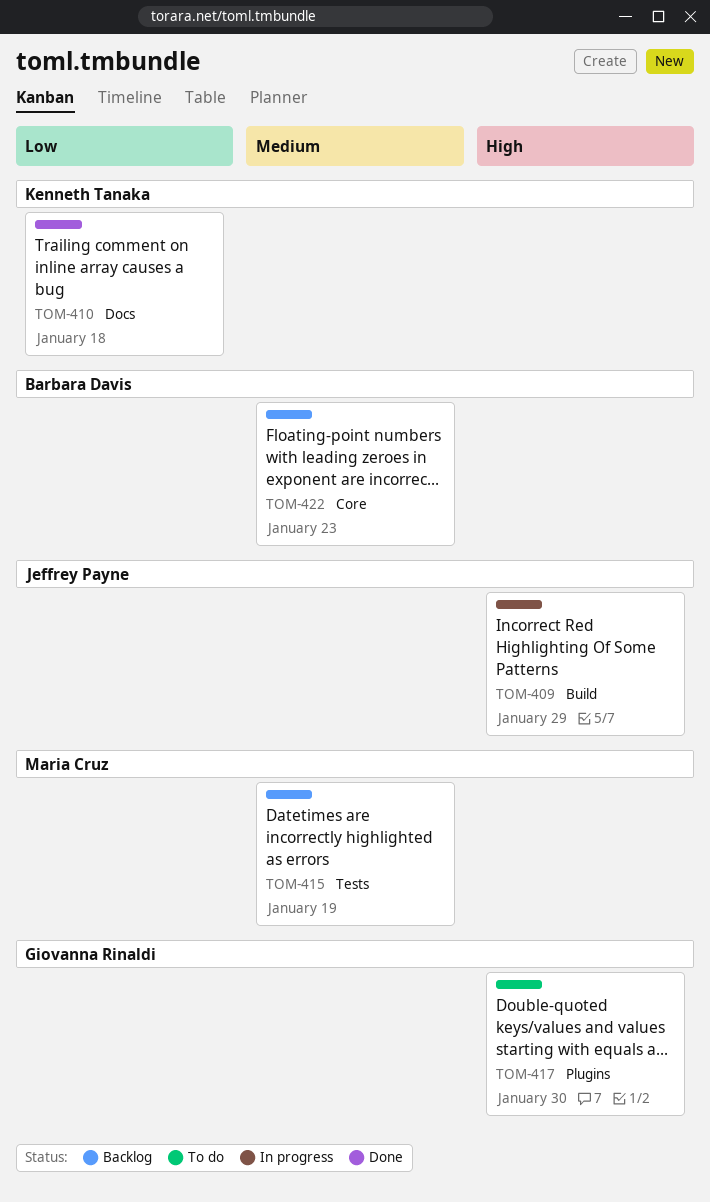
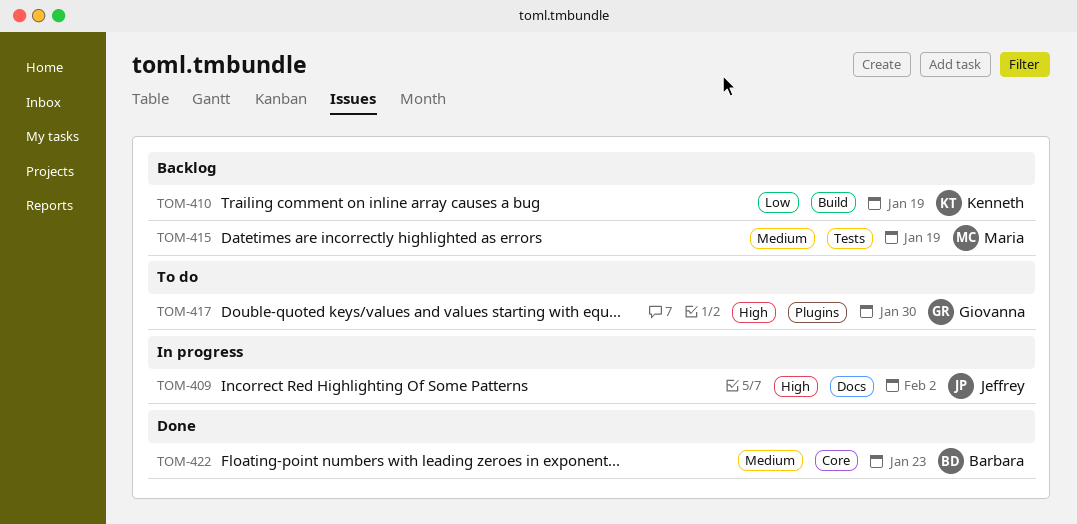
TOM-409, label: Build -> Docs
TOM-409, due: Jan 29 -> Feb 2
TOM-410, status: Done -> Backlog
TOM-410, label: Docs -> Build
TOM-410, due: Jan 18 -> Jan 19
TOM-422, status: Backlog -> Done

